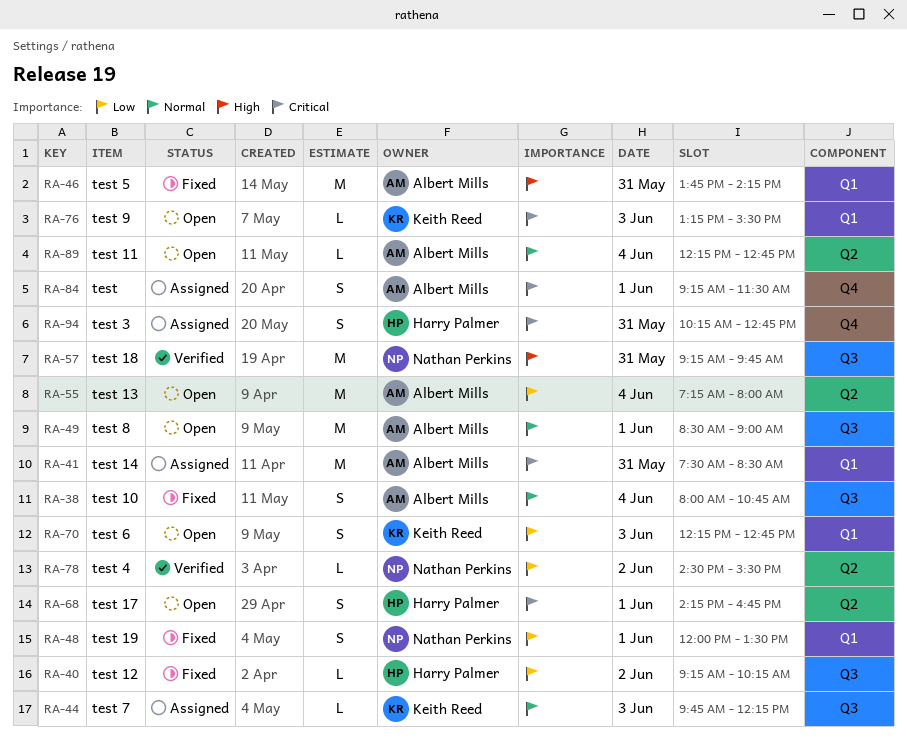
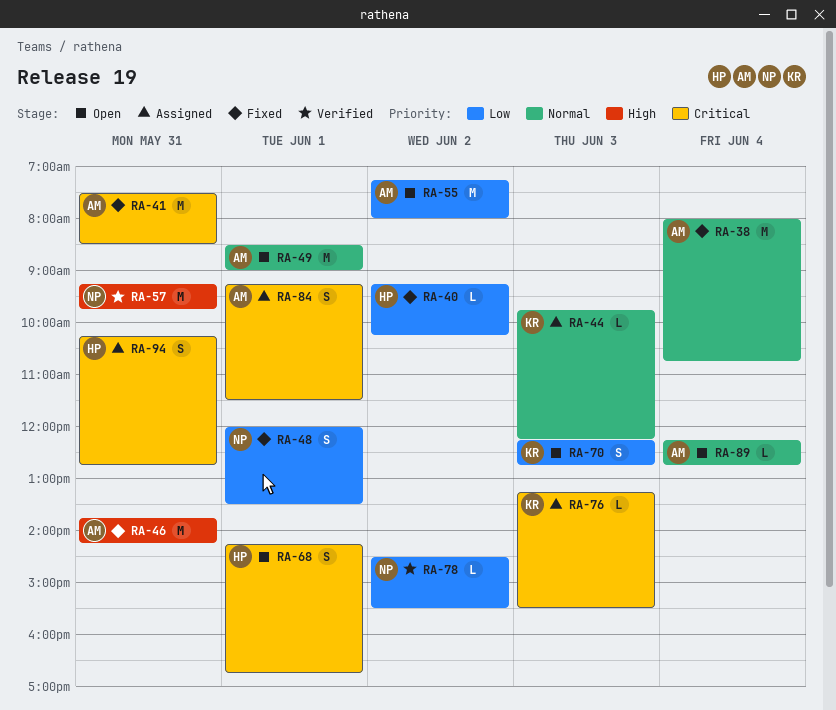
RA-38, estimate: S -> M
RA-41, status: Assigned -> Fixed
RA-55, day: Jun 4 -> Jun 2
RA-76, status: Open -> Assigned

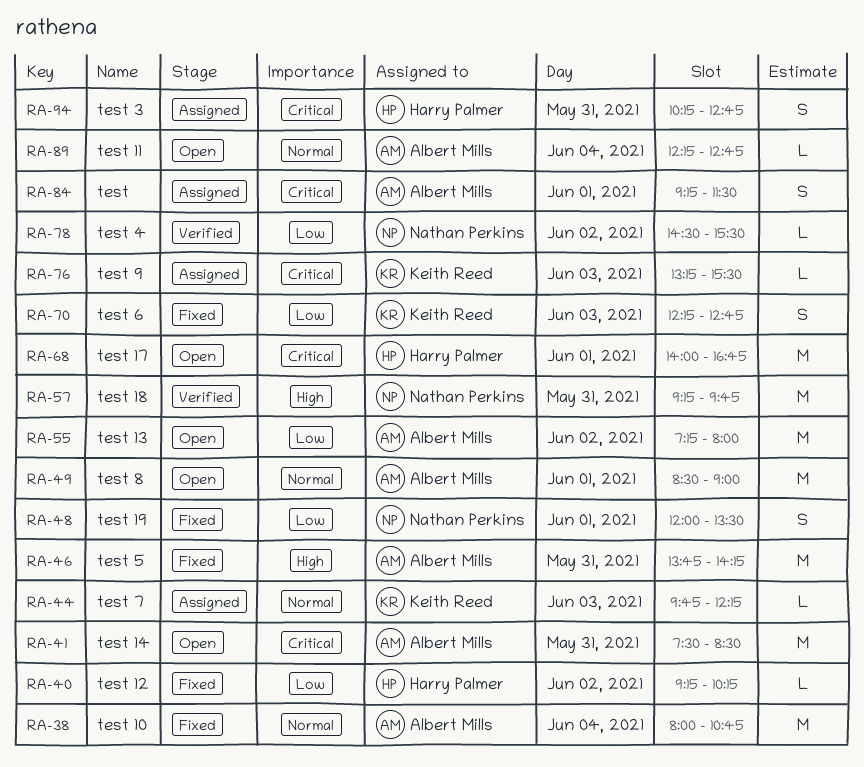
RA-41, status: Fixed -> Open
RA-68, estimate: S -> M
RA-68, begins: 14:15 -> 14:00
RA-70, status: Open -> Fixed

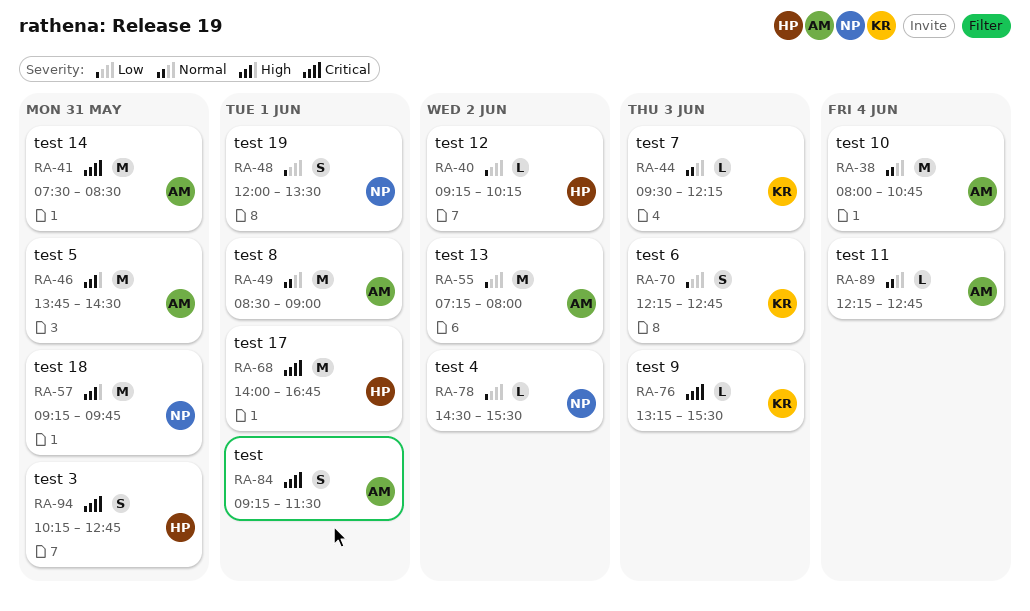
RA-44, begins: 09:45 -> 09:30
RA-46, ends: 14:15 -> 14:30

